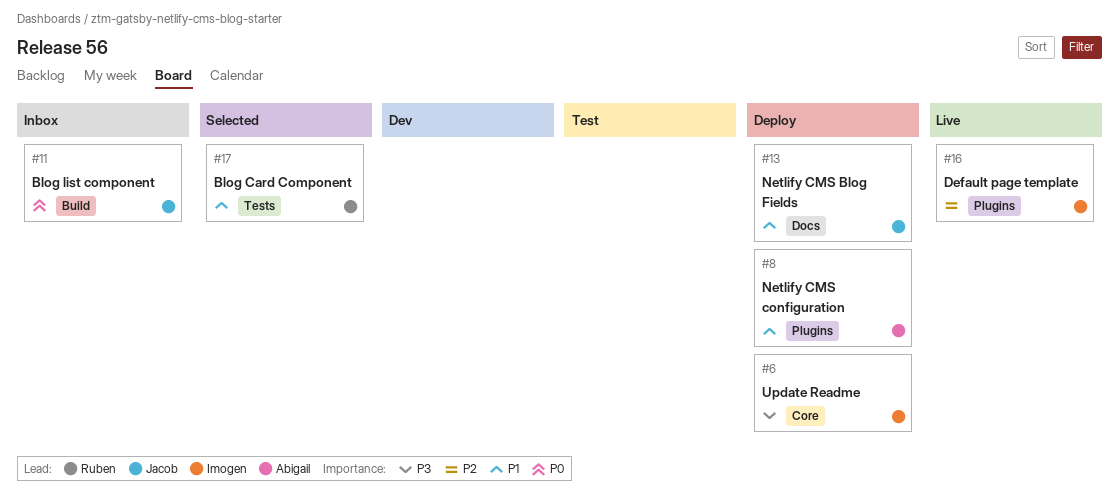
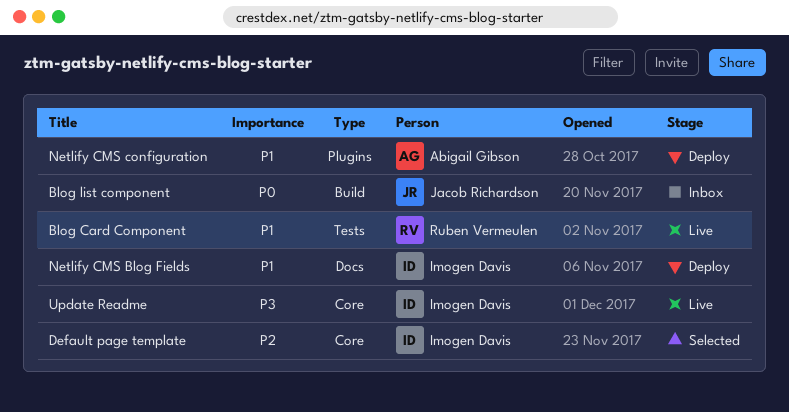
Blog Card Component, status: Selected -> Live
Default page template, status: Live -> Selected
Default page template, label: Plugins -> Core
Netlify CMS Blog Fields, owner: Jacob Richardson -> Imogen Davis
Update Readme, status: Deploy -> Live

